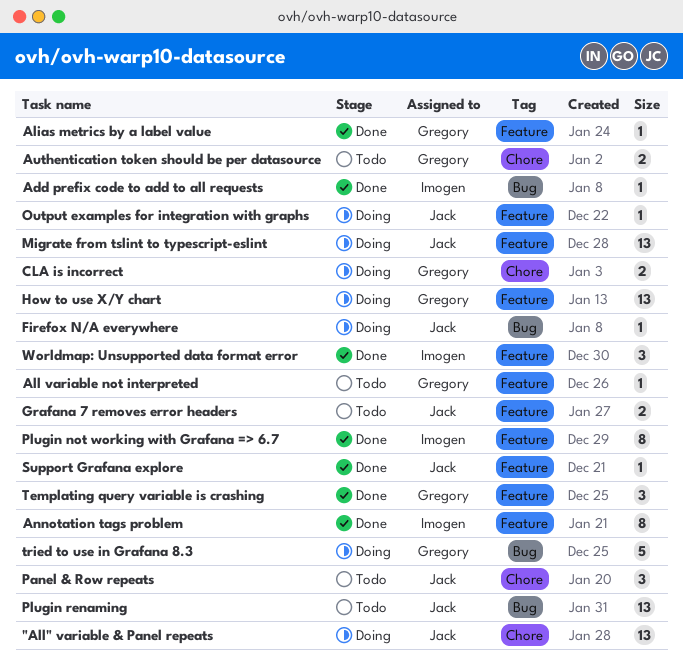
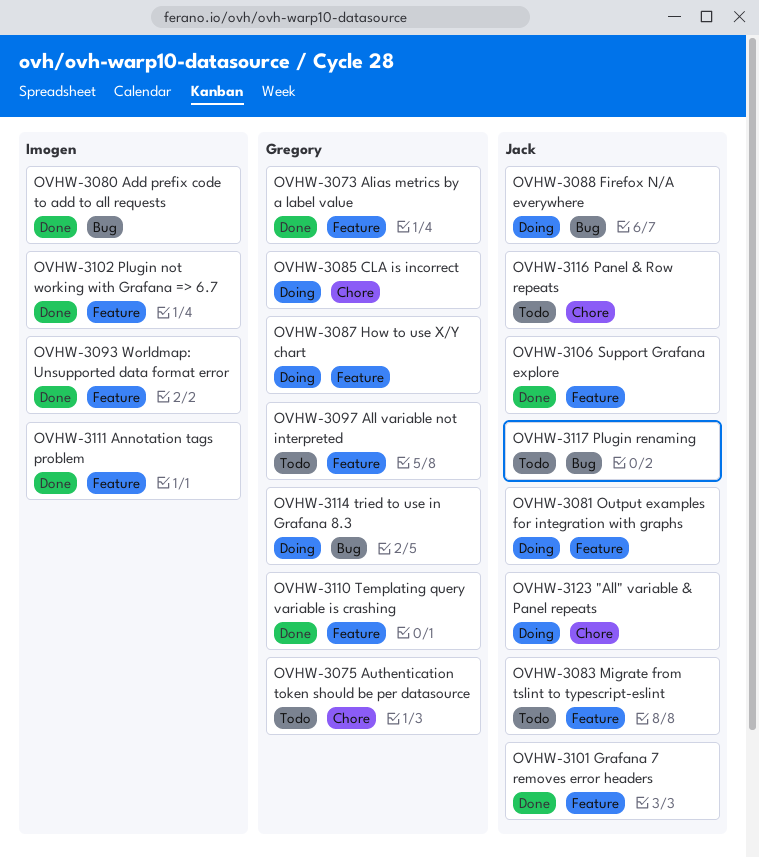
Grafana 7 removes error headers, status: Todo -> Done
Migrate from tslint to typescript-eslint, status: Doing -> Todo

